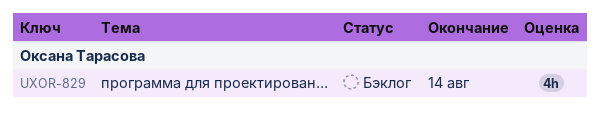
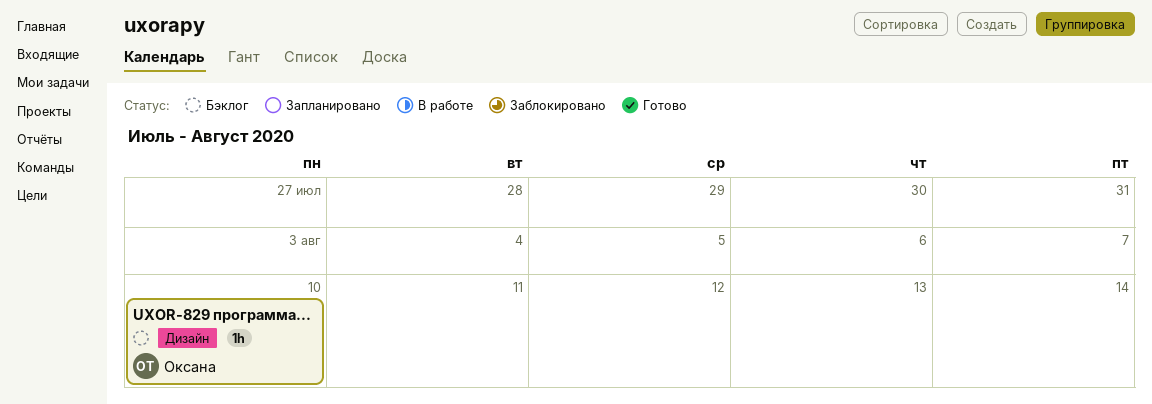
UXOR-829, estimate: 4h -> 1h
UXOR-829, due: Aug 14 -> Aug 10

